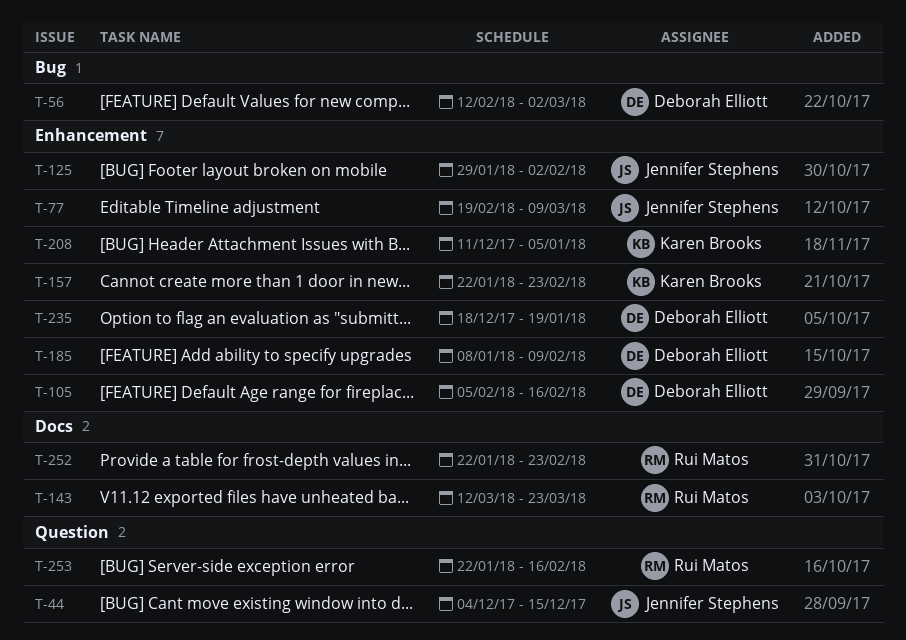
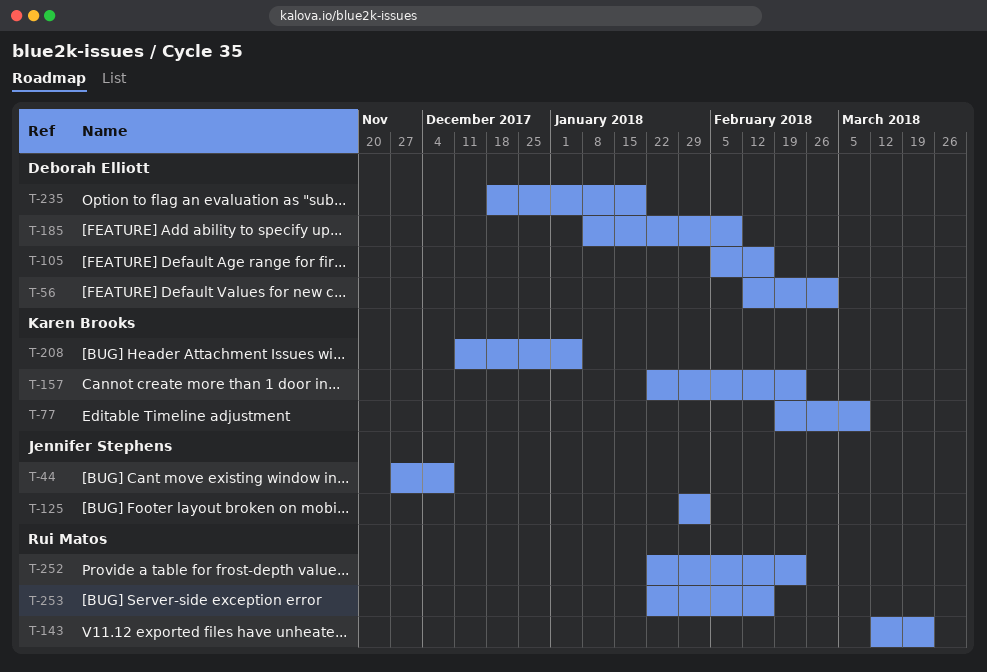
T-44, start: Dec 4 -> Nov 27
T-44, due: Dec 15 -> Dec 8
T-77, owner: Jennifer Stephens -> Karen Brooks

